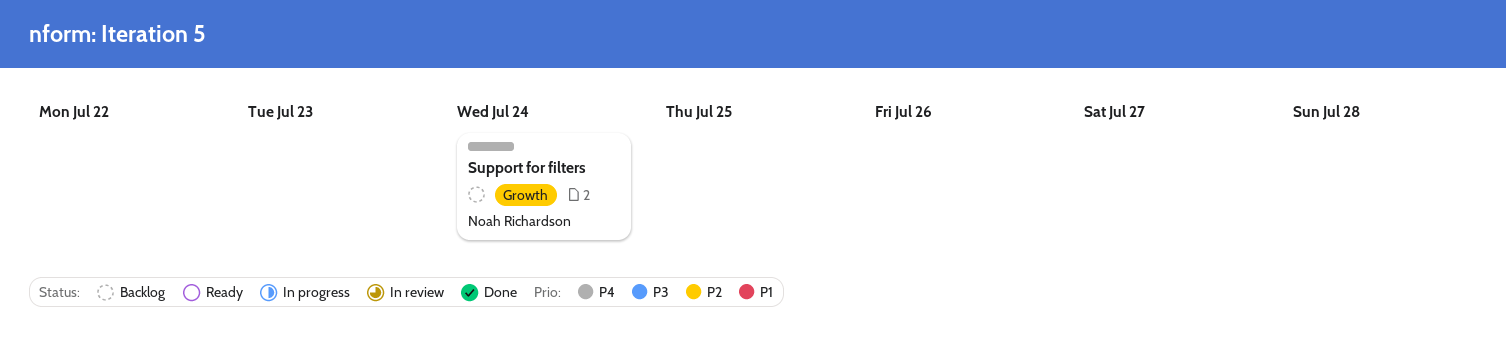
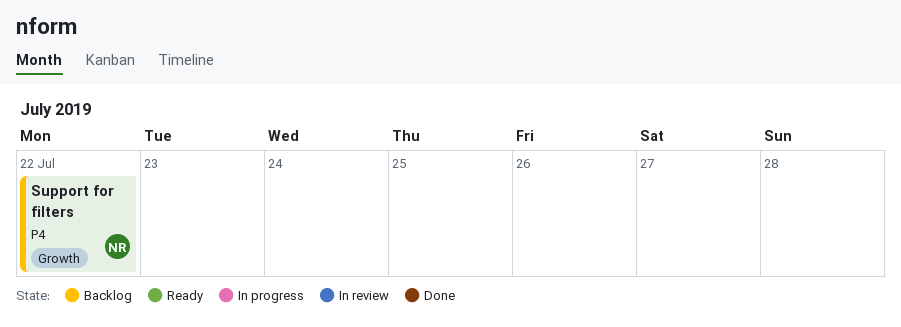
Support for filters, due: Jul 24 -> Jul 22

